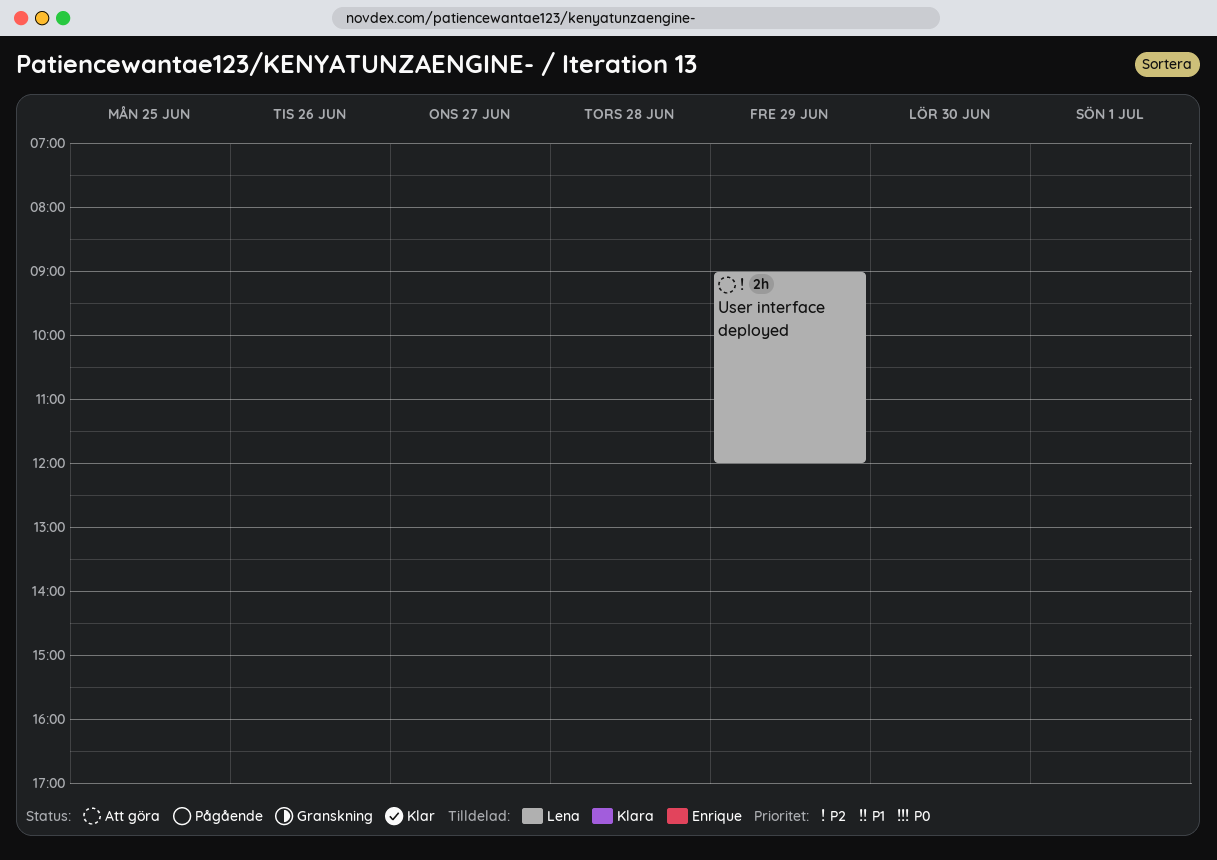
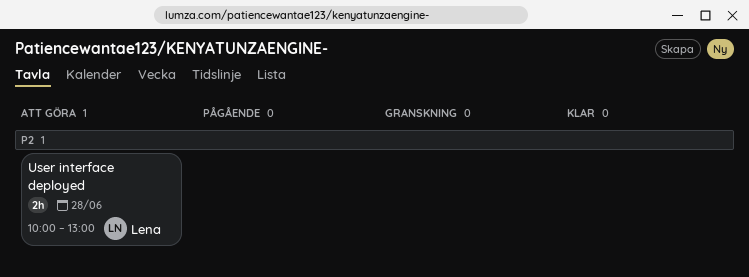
User interface deployed, day: Jun 29 -> Jun 28
User interface deployed, begins: 09:00 -> 10:00
User interface deployed, ends: 12:00 -> 13:00

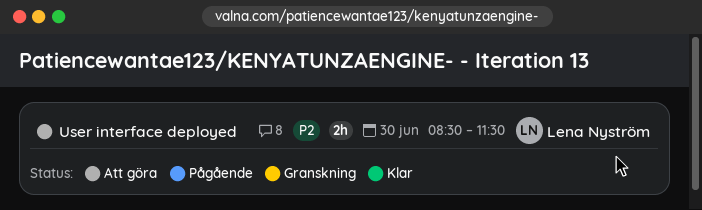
User interface deployed, day: Jun 28 -> Jun 30
User interface deployed, begins: 10:00 -> 08:30
User interface deployed, ends: 13:00 -> 11:30

